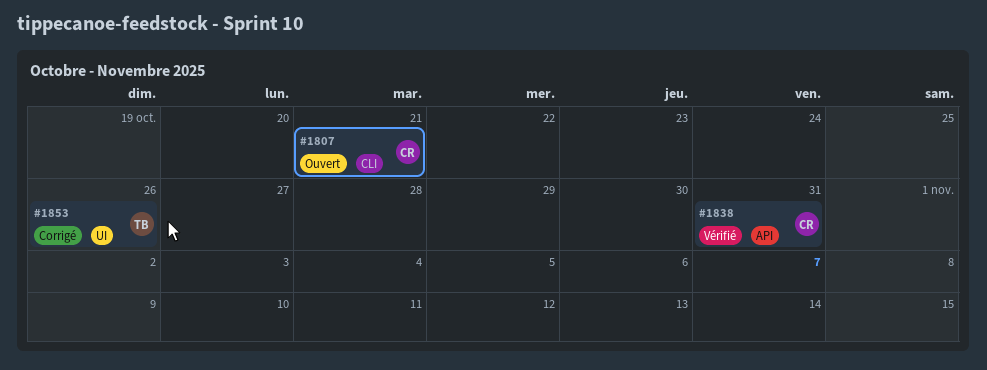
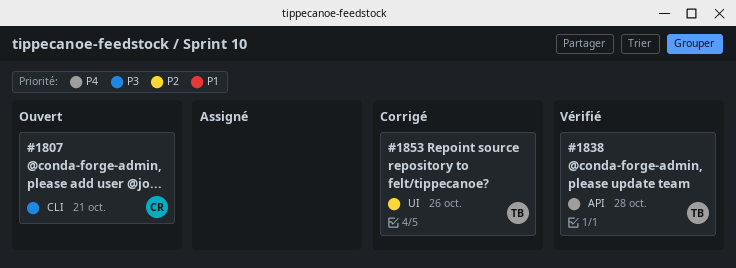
#1838, owner: CR -> TB
#1838, due: Oct 31 -> Oct 28

